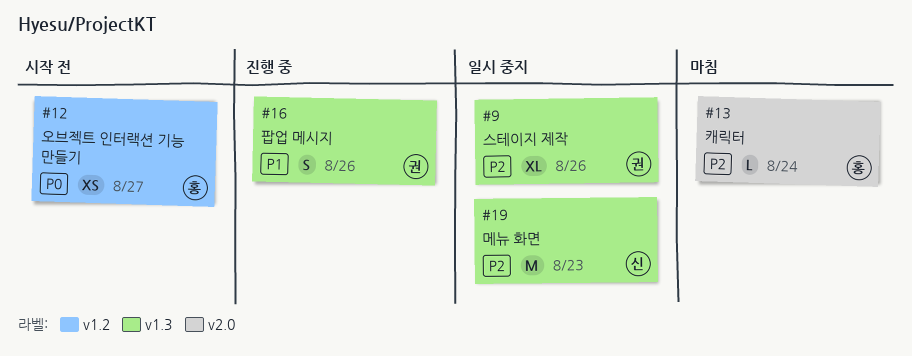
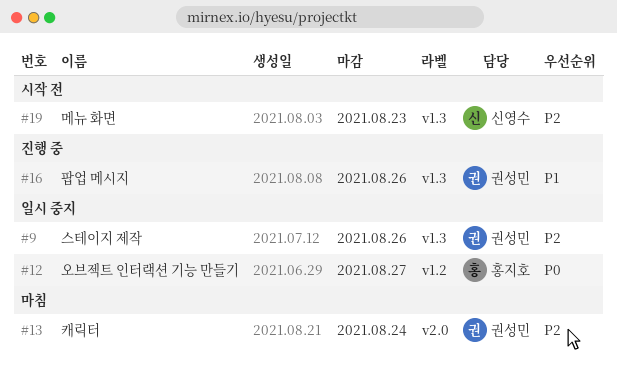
#12, status: 시작 전 -> 일시 중지
#13, owner: 홍지호 -> 권성민
#19, status: 일시 중지 -> 시작 전

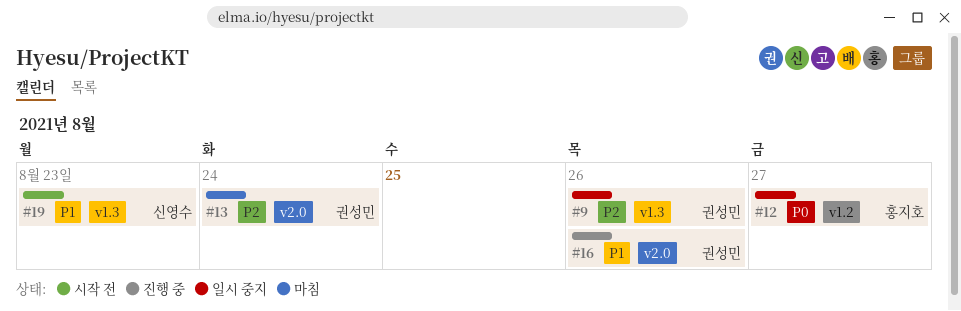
#16, label: v1.3 -> v2.0
#19, priority: P2 -> P1

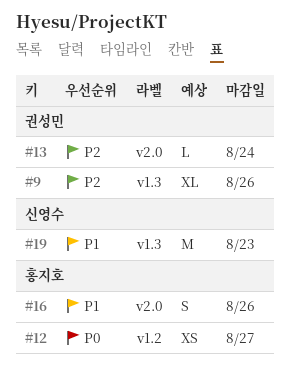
#16, owner: 권성민 -> 홍지호

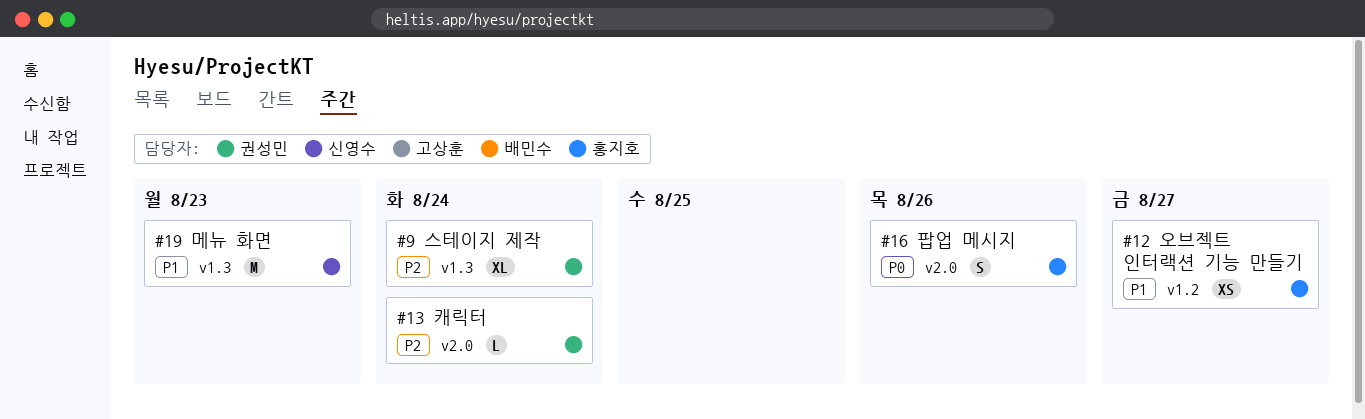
#9, due: Aug 26 -> Aug 24
#12, priority: P0 -> P1
#16, priority: P1 -> P0

